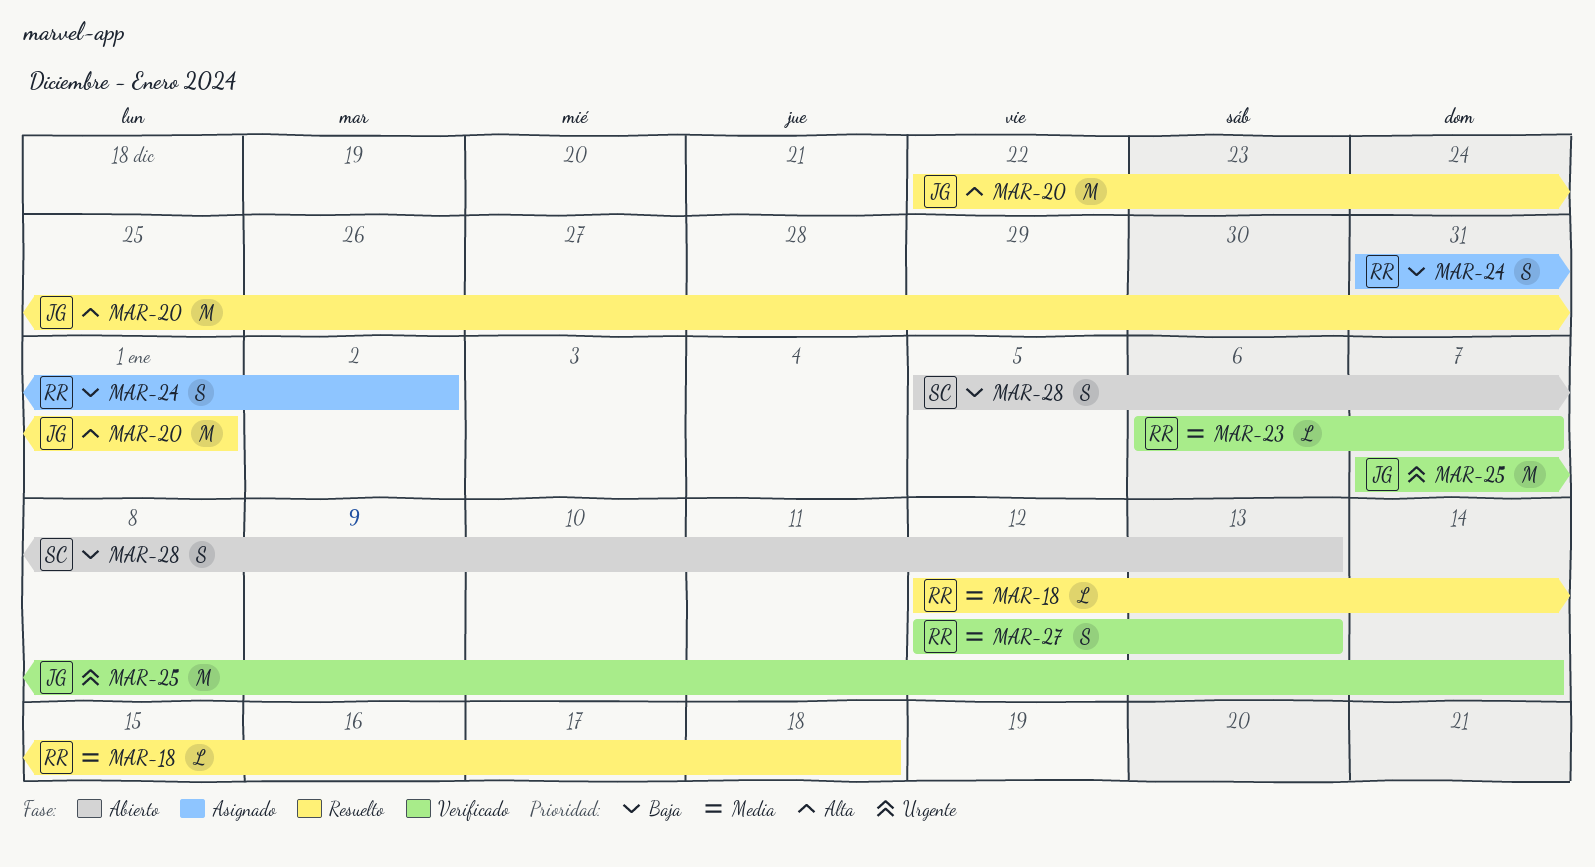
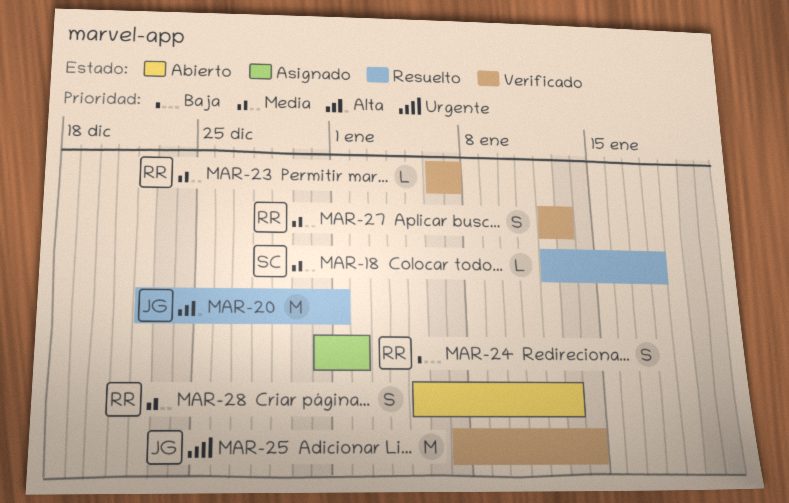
MAR-18, owner: RR -> SC
MAR-28, owner: SC -> RR
MAR-28, priority: Baja -> Media

